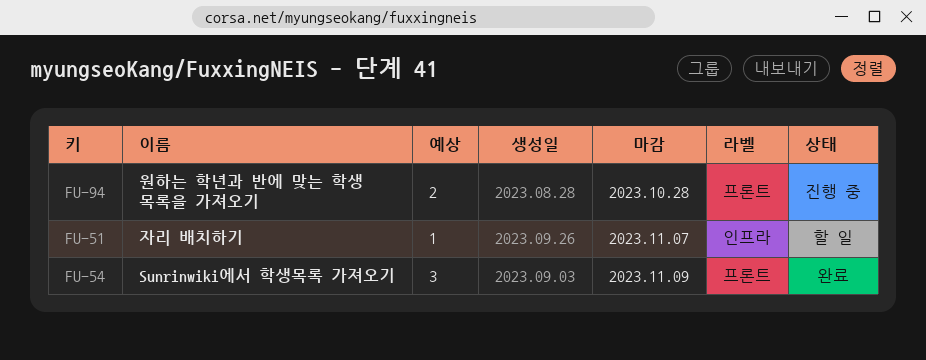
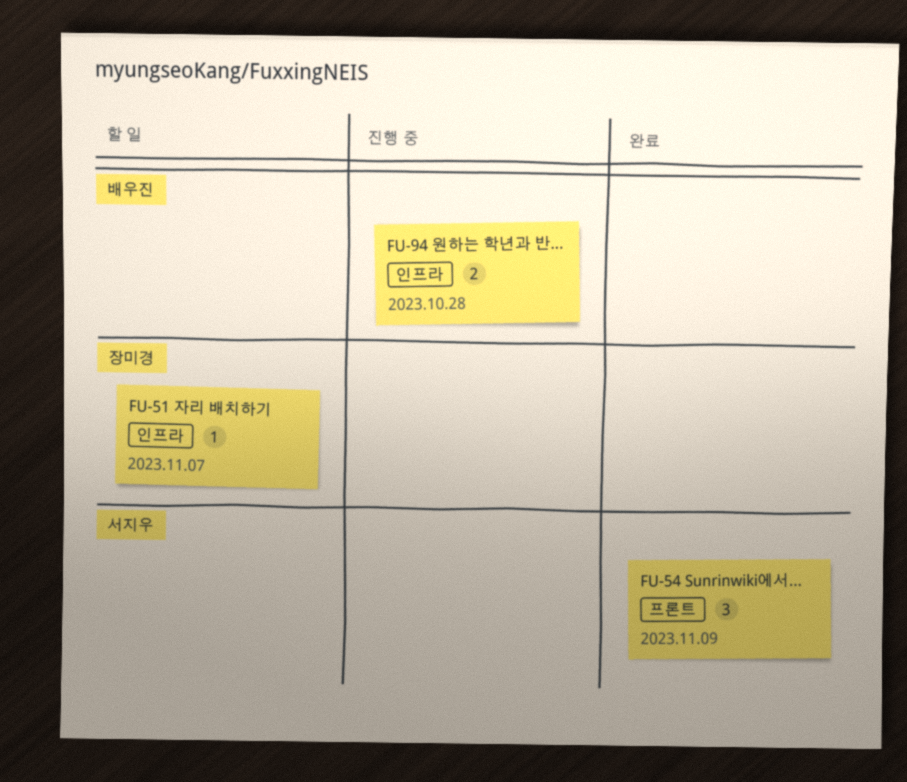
FU-94, label: 프론트 -> 인프라

